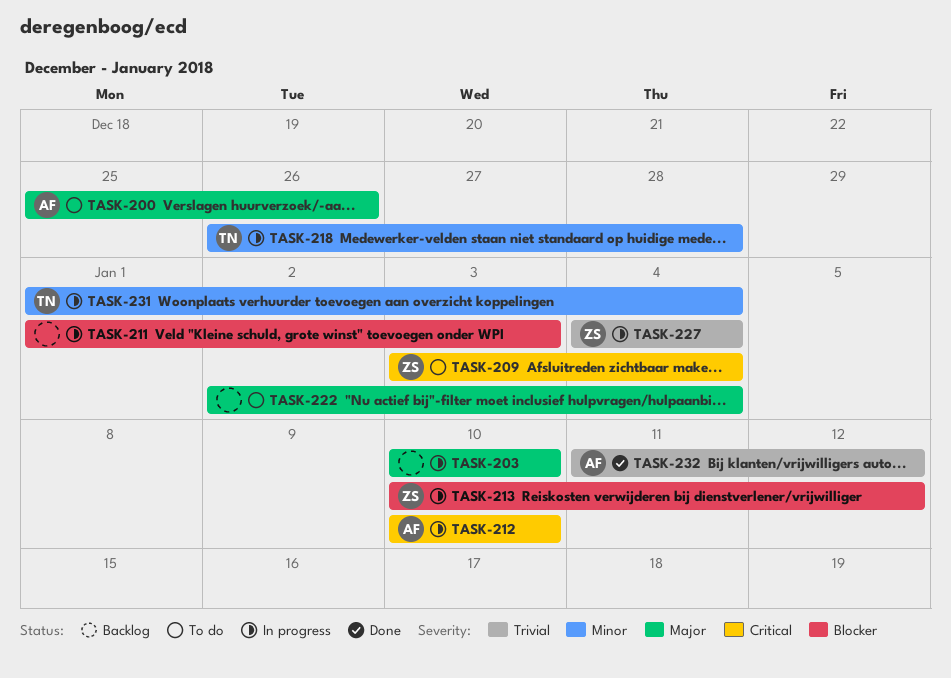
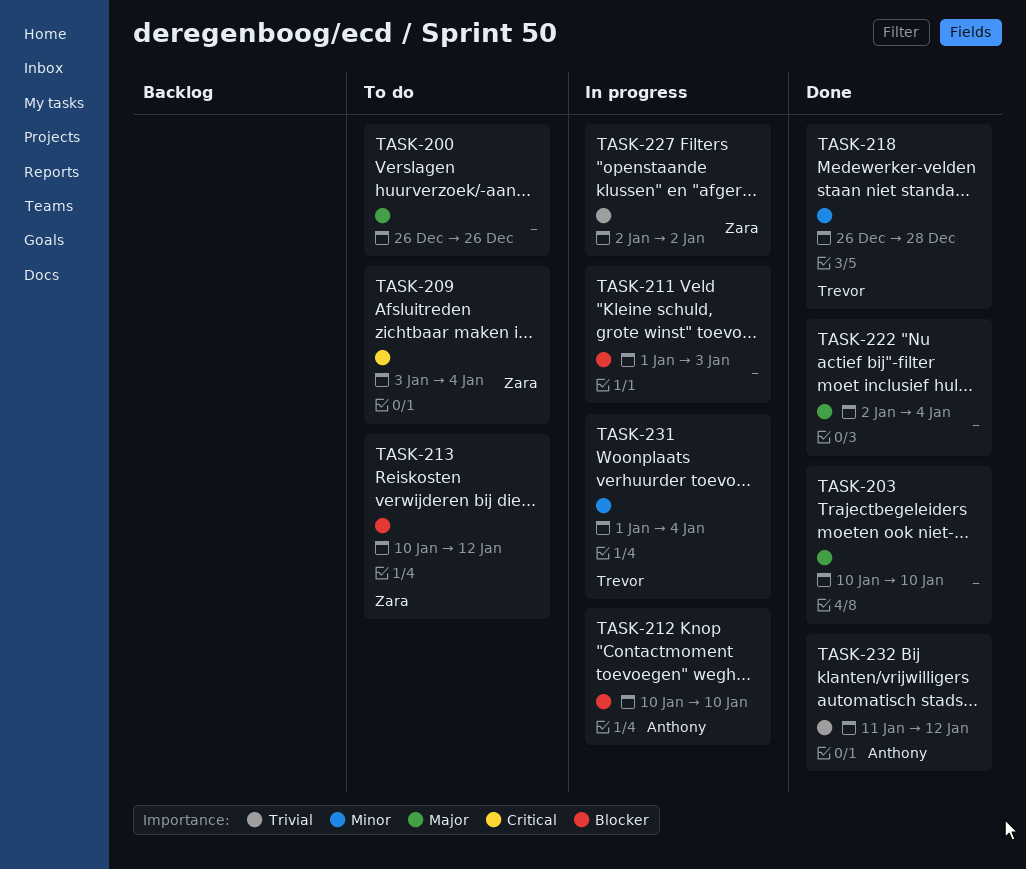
TASK-200, owner: Anthony -> none
TASK-200, start: Dec 25 -> Dec 26
TASK-203, status: In progress -> Done
TASK-212, priority: Critical -> Blocker
TASK-213, status: In progress -> To do
TASK-218, status: In progress -> Done
TASK-222, status: To do -> Done
TASK-227, start: Jan 4 -> Jan 2
TASK-227, due: Jan 4 -> Jan 2

